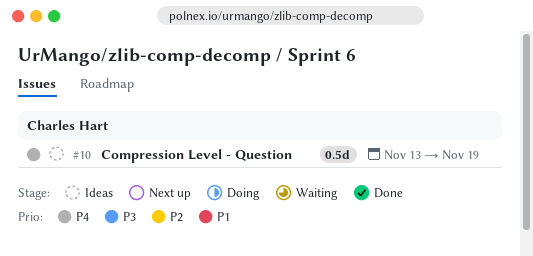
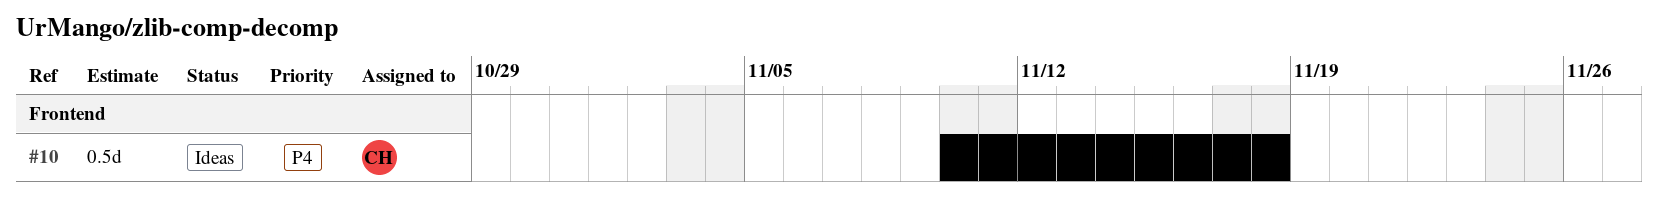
#10, start: Nov 13 -> Nov 10
#10, due: Nov 19 -> Nov 18

